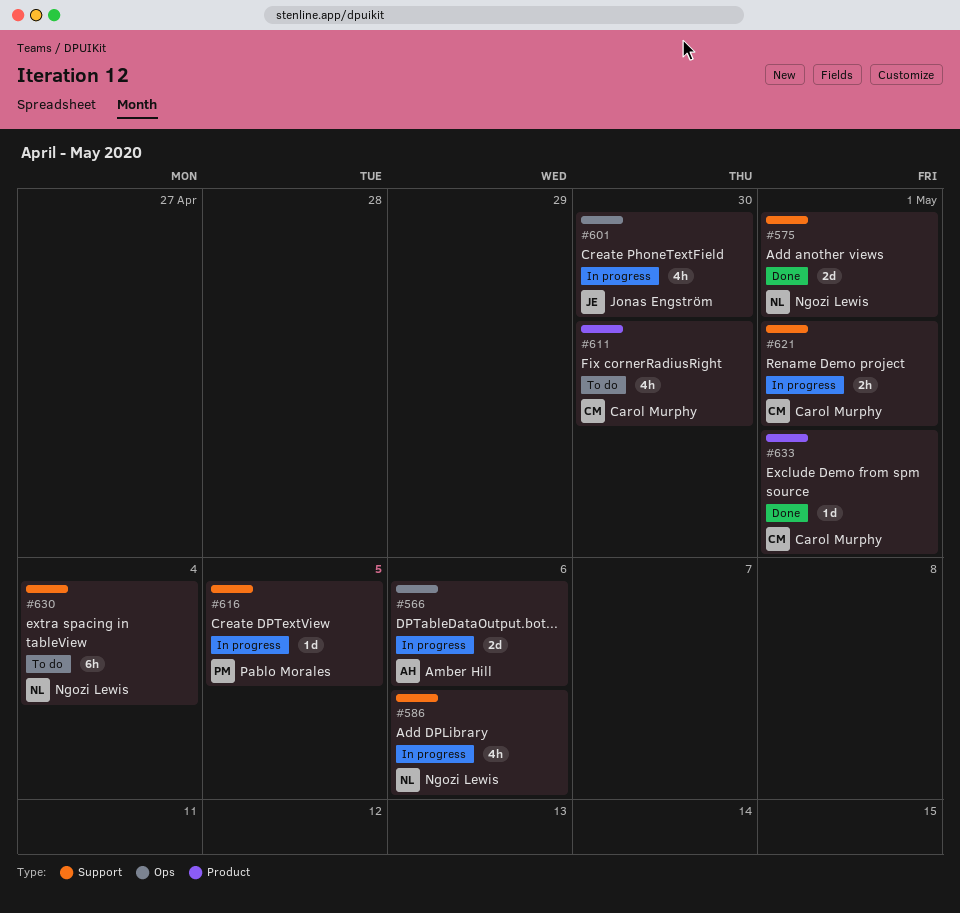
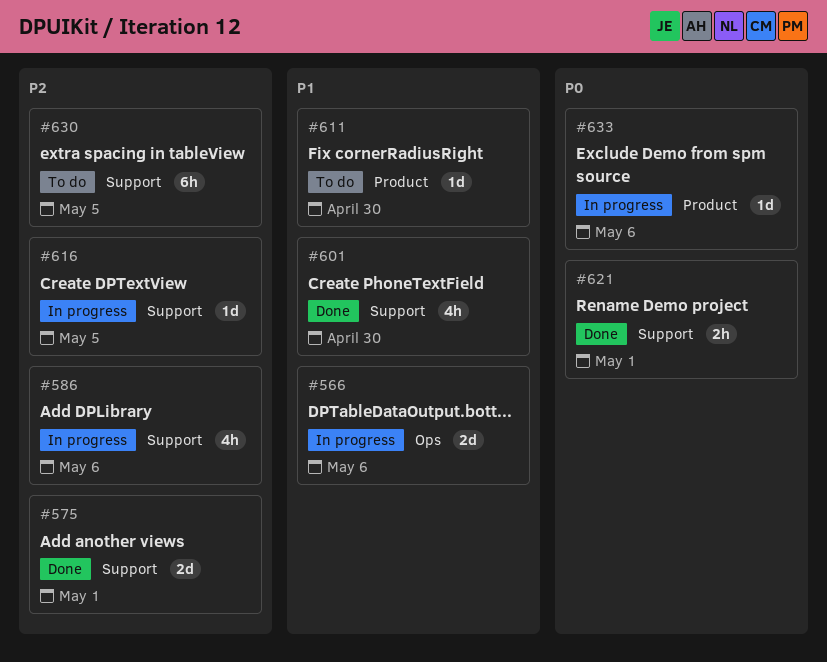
#601, status: In progress -> Done
#601, label: Ops -> Support
#611, estimate: 4h -> 1d
#621, status: In progress -> Done
#630, due: May 4 -> May 5
#633, status: Done -> In progress
#633, due: May 1 -> May 6

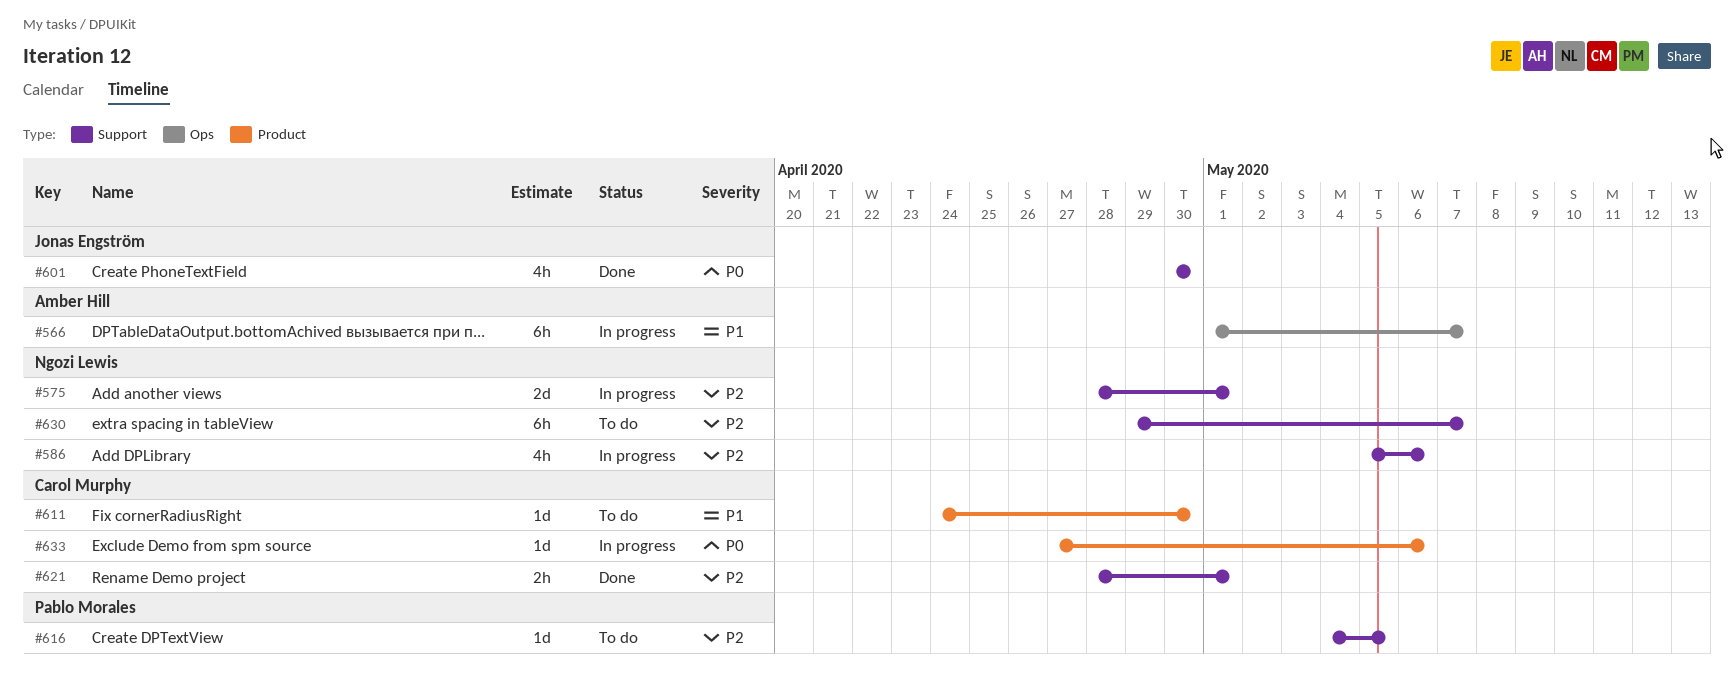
#566, estimate: 2d -> 6h
#566, due: May 6 -> May 7
#575, status: Done -> In progress
#601, priority: P1 -> P0
#616, status: In progress -> To do
#621, priority: P0 -> P2
#630, due: May 5 -> May 7

